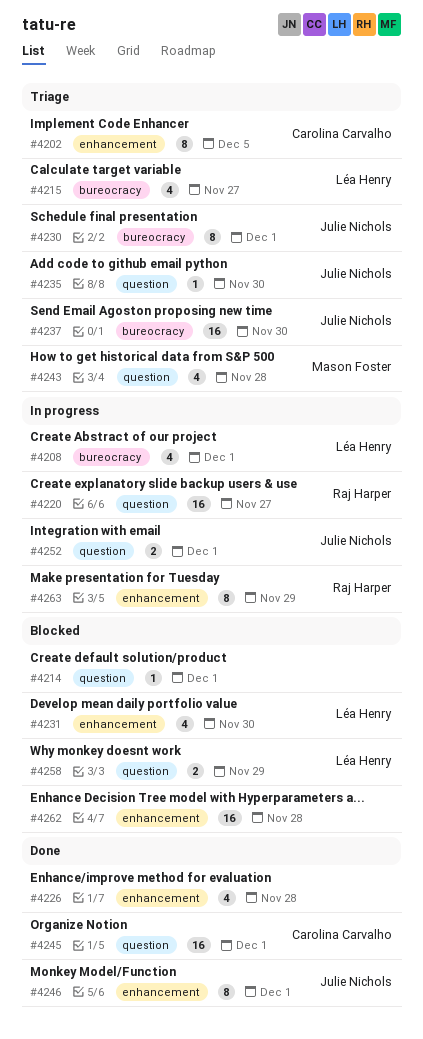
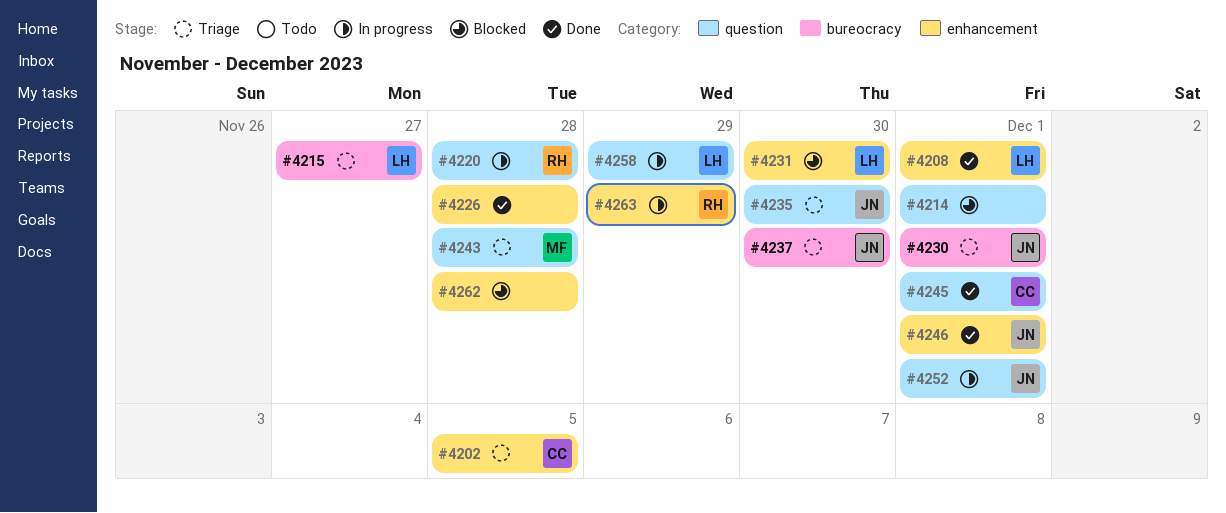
#4208, status: In progress -> Done
#4208, label: bureocracy -> enhancement
#4220, due: Nov 27 -> Nov 28
#4258, status: Blocked -> In progress

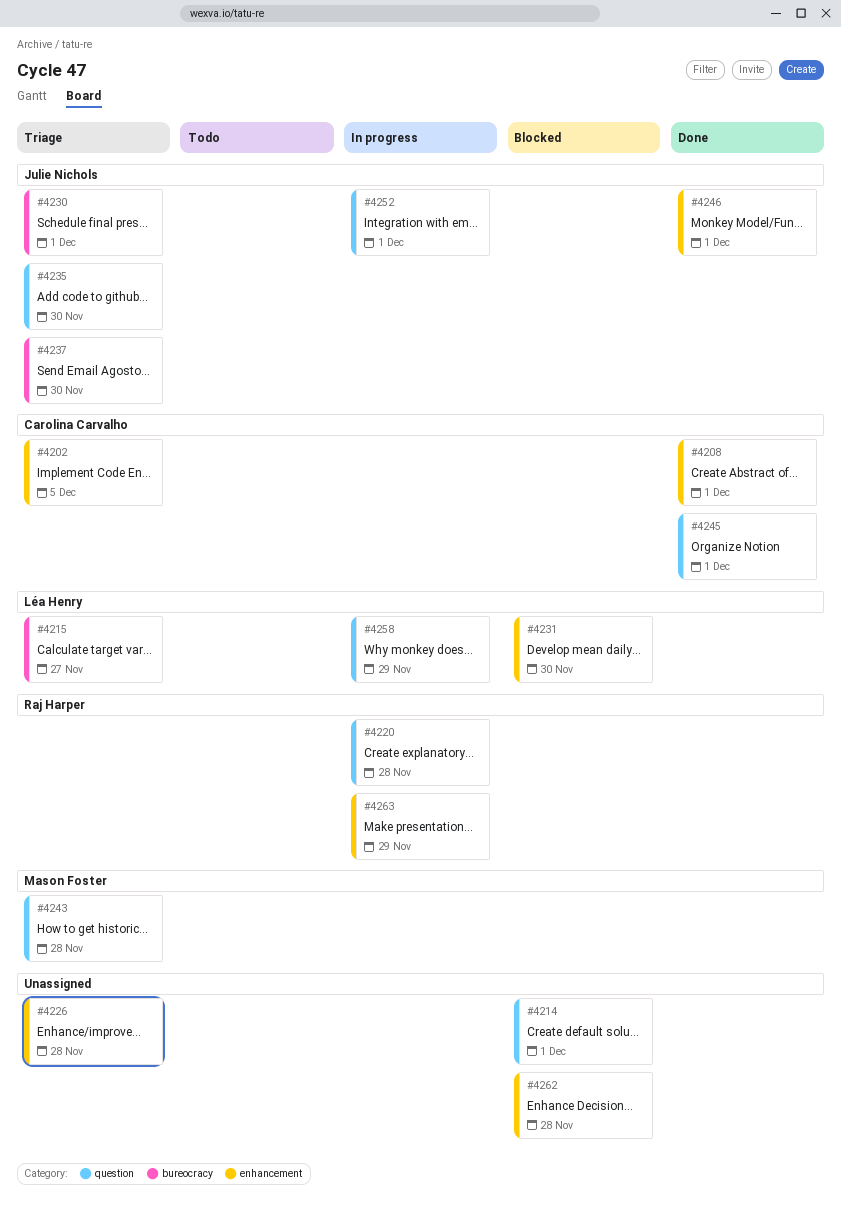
#4208, owner: Léa Henry -> Carolina Carvalho
#4226, status: Done -> Triage

